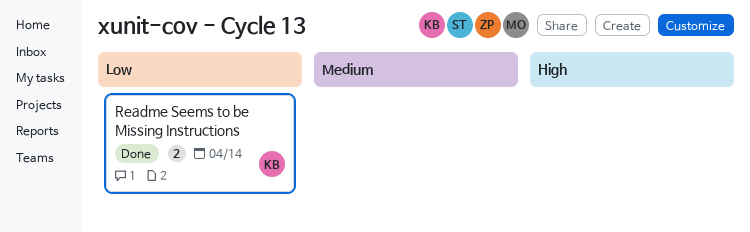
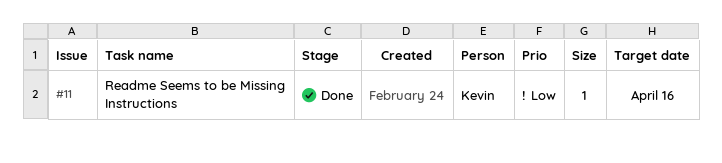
Readme Seems to be Missing Instructions, estimate: 2 -> 1
Readme Seems to be Missing Instructions, due: Apr 14 -> Apr 16

